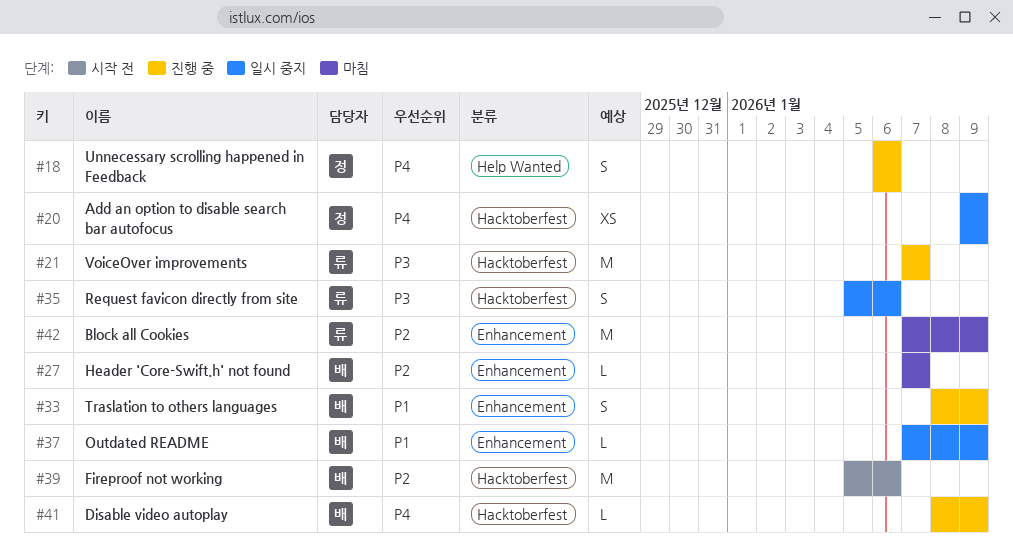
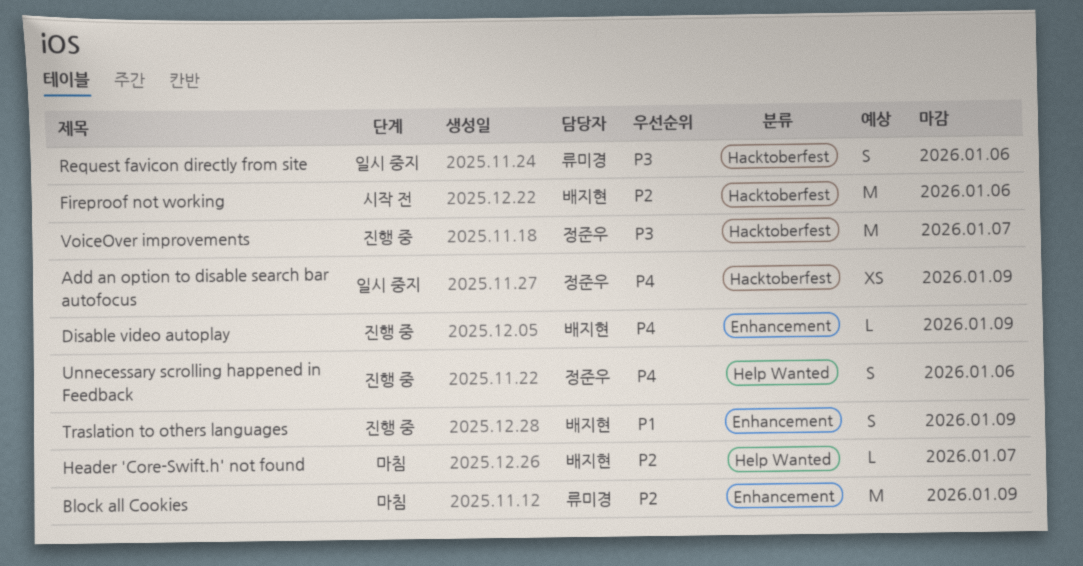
Disable video autoplay, label: Hacktoberfest -> Enhancement
Header 'Core-Swift.h' not found, label: Enhancement -> Help Wanted
Outdated README: present -> none
VoiceOver improvements, owner: 류미경 -> 정준우

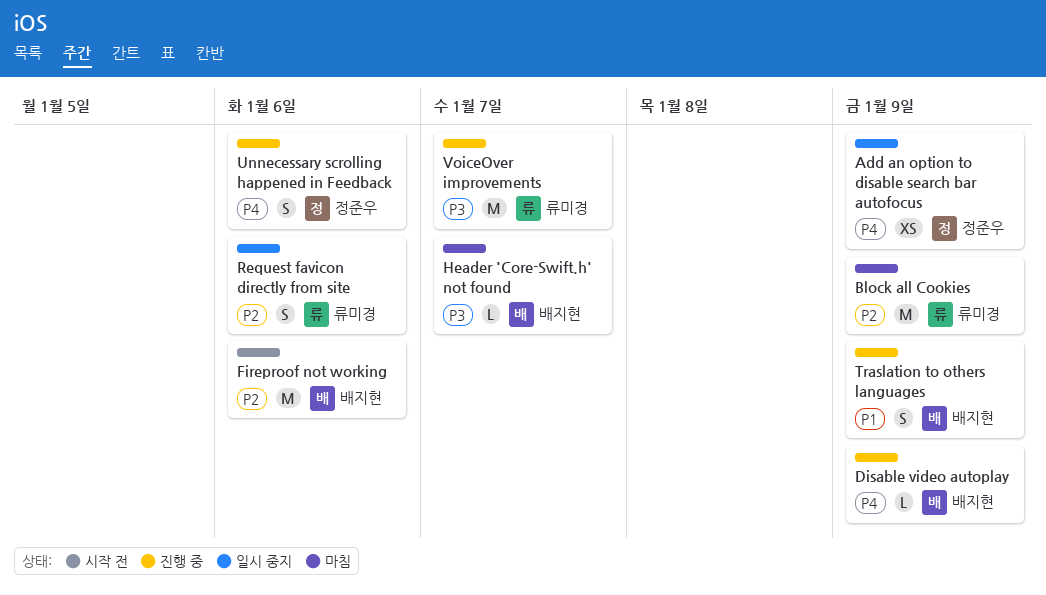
Header 'Core-Swift.h' not found, priority: P2 -> P3
Request favicon directly from site, priority: P3 -> P2
VoiceOver improvements, owner: 정준우 -> 류미경

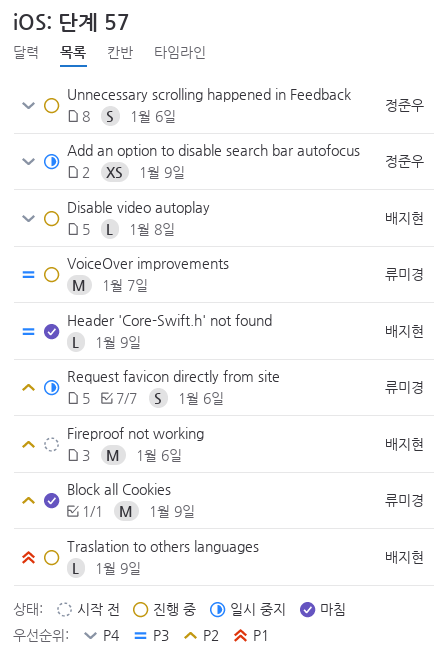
Disable video autoplay, due: Jan 9 -> Jan 8
Header 'Core-Swift.h' not found, due: Jan 7 -> Jan 9
Traslation to others languages, estimate: S -> L

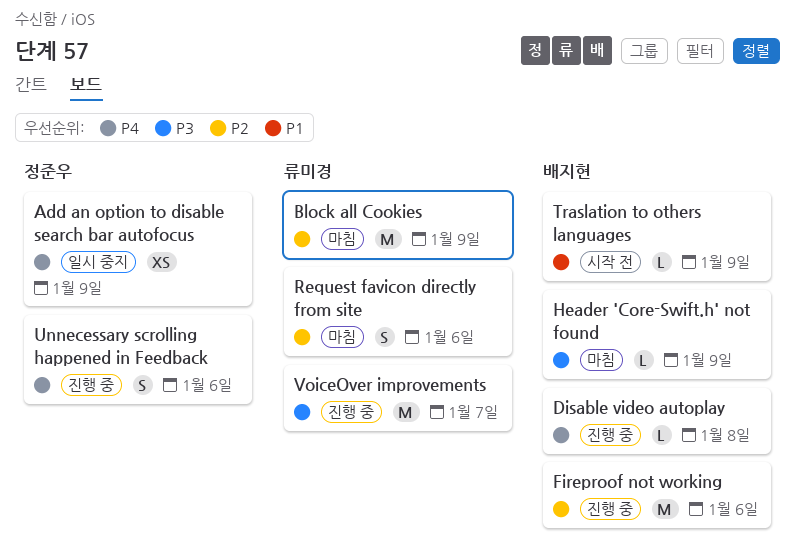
Fireproof not working, status: 시작 전 -> 진행 중
Request favicon directly from site, status: 일시 중지 -> 마침
Traslation to others languages, status: 진행 중 -> 시작 전

